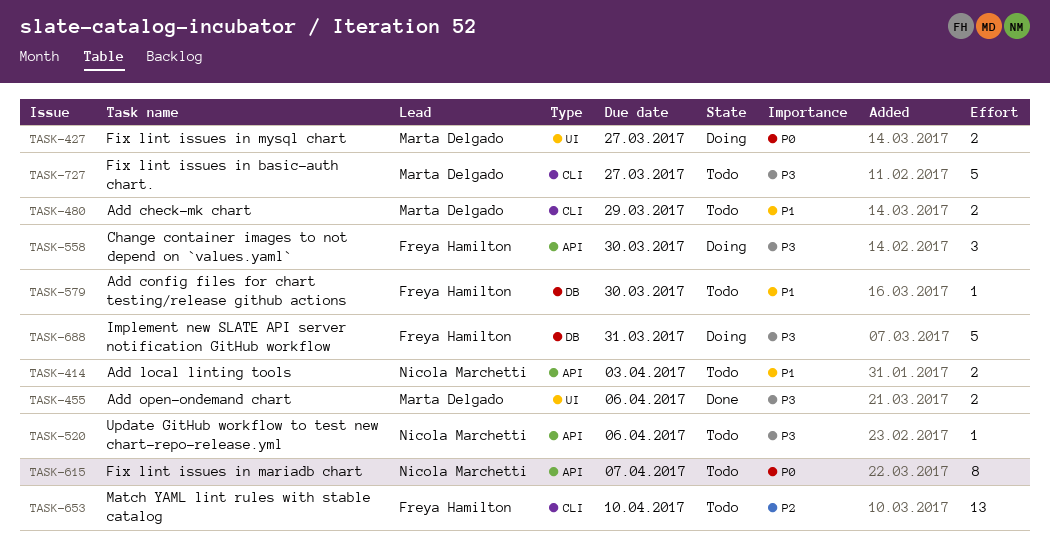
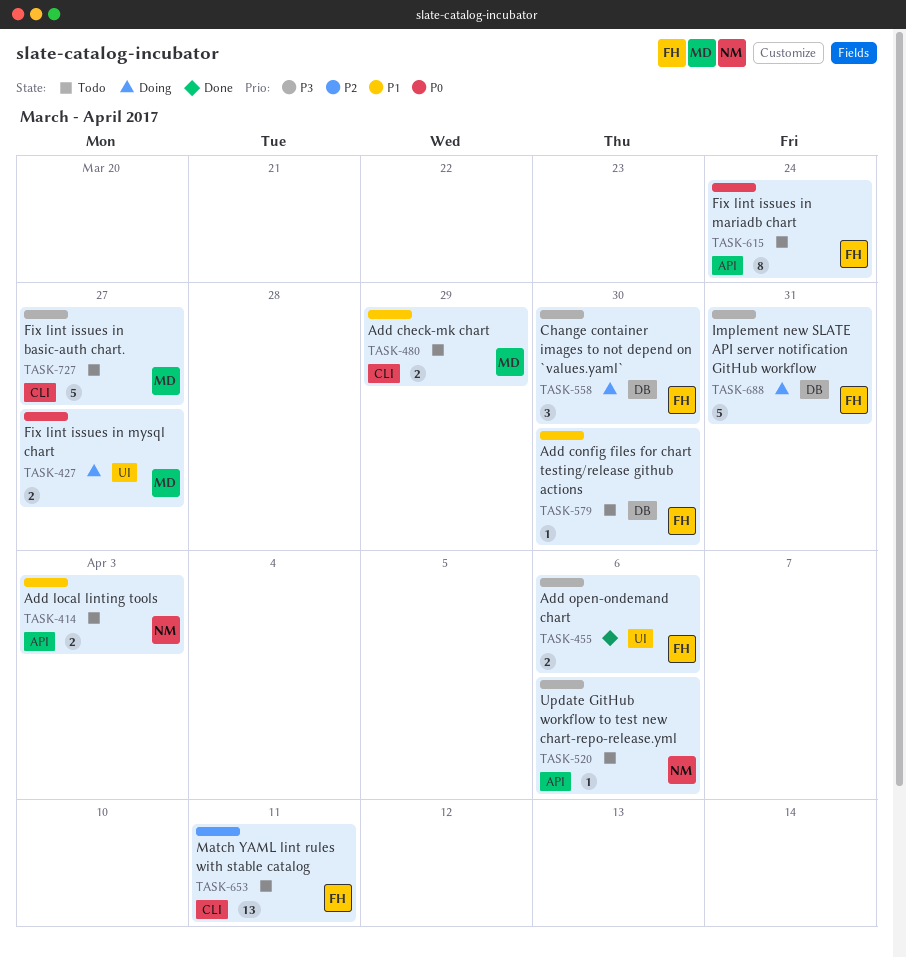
TASK-455, owner: Marta Delgado -> Freya Hamilton
TASK-558, label: API -> DB
TASK-615, owner: Nicola Marchetti -> Freya Hamilton
TASK-615, due: Apr 7 -> Mar 24
TASK-653, due: Apr 10 -> Apr 11

